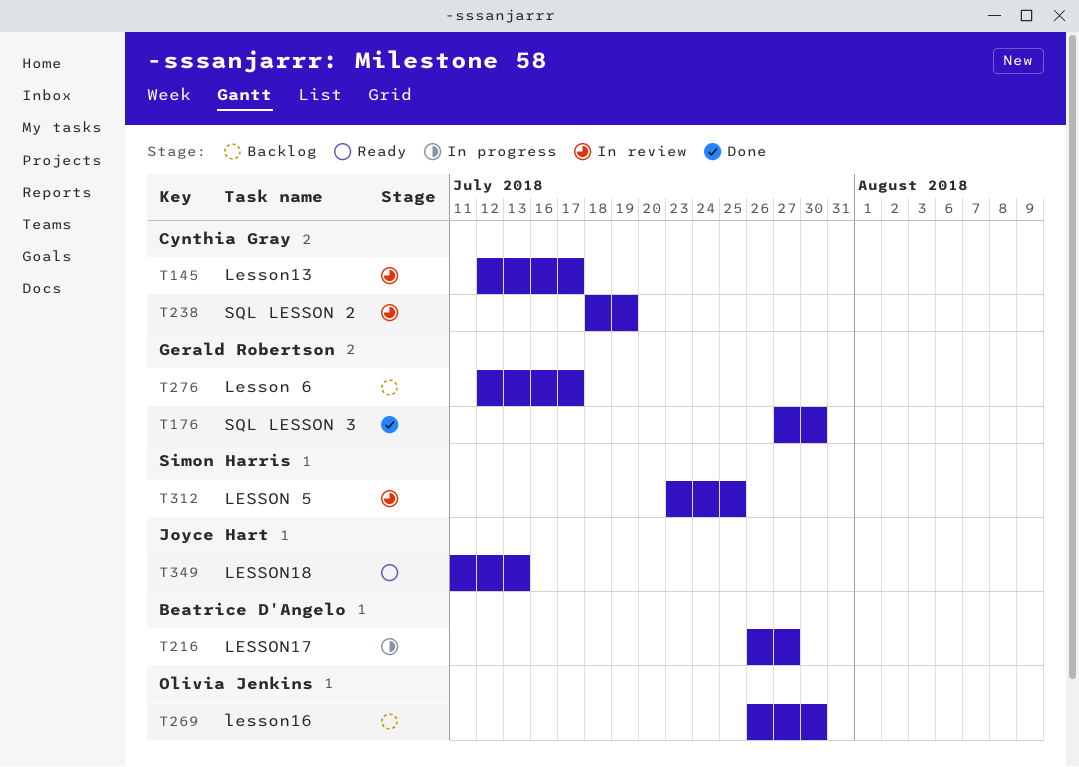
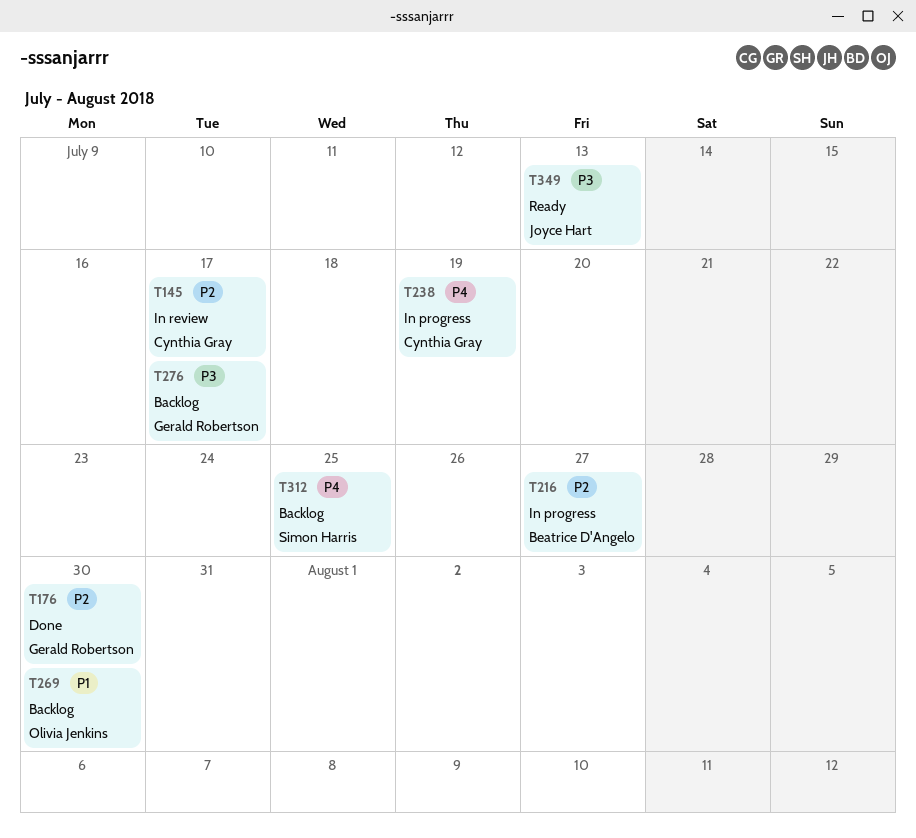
T238, status: In review -> In progress
T312, status: In review -> Backlog

